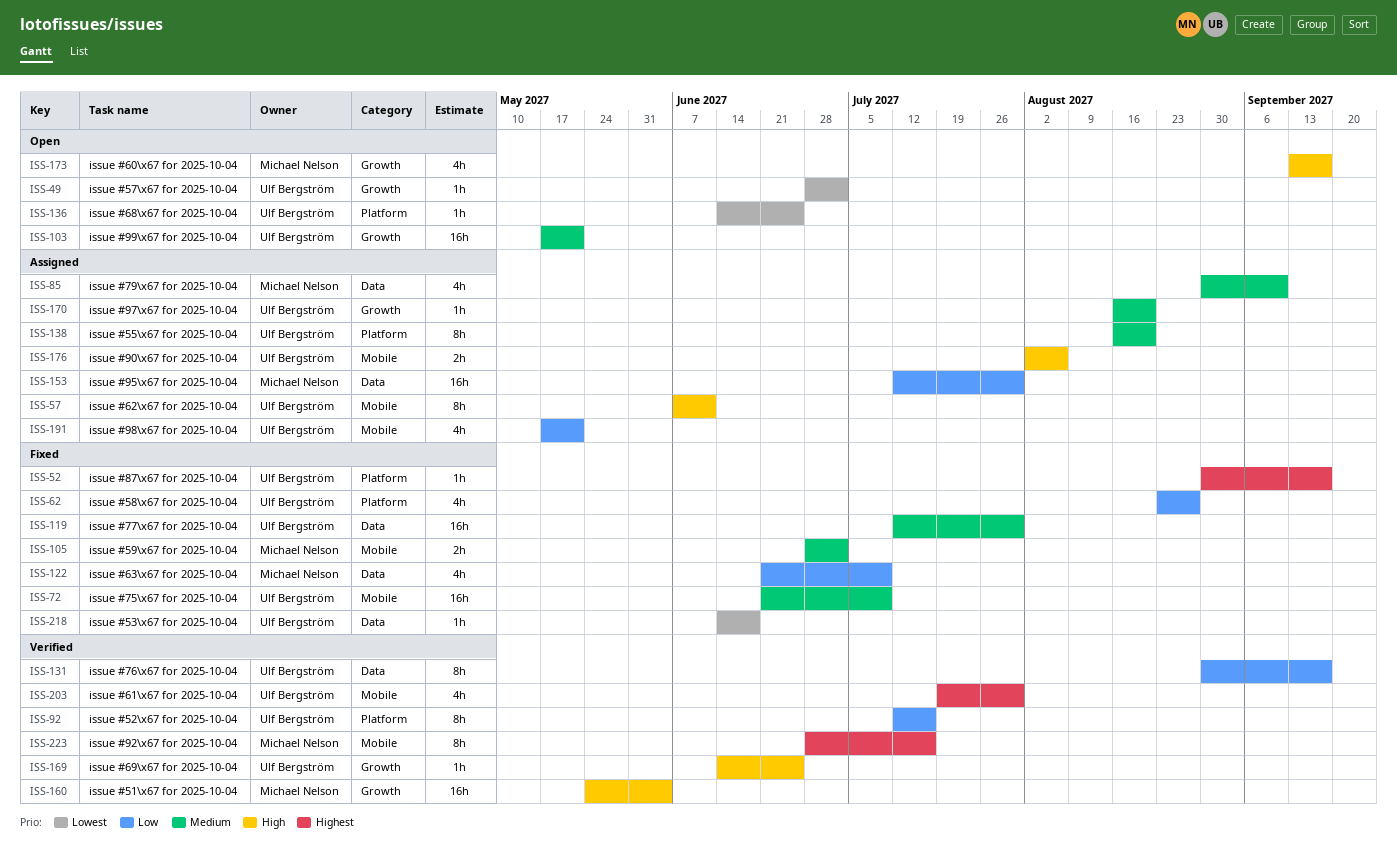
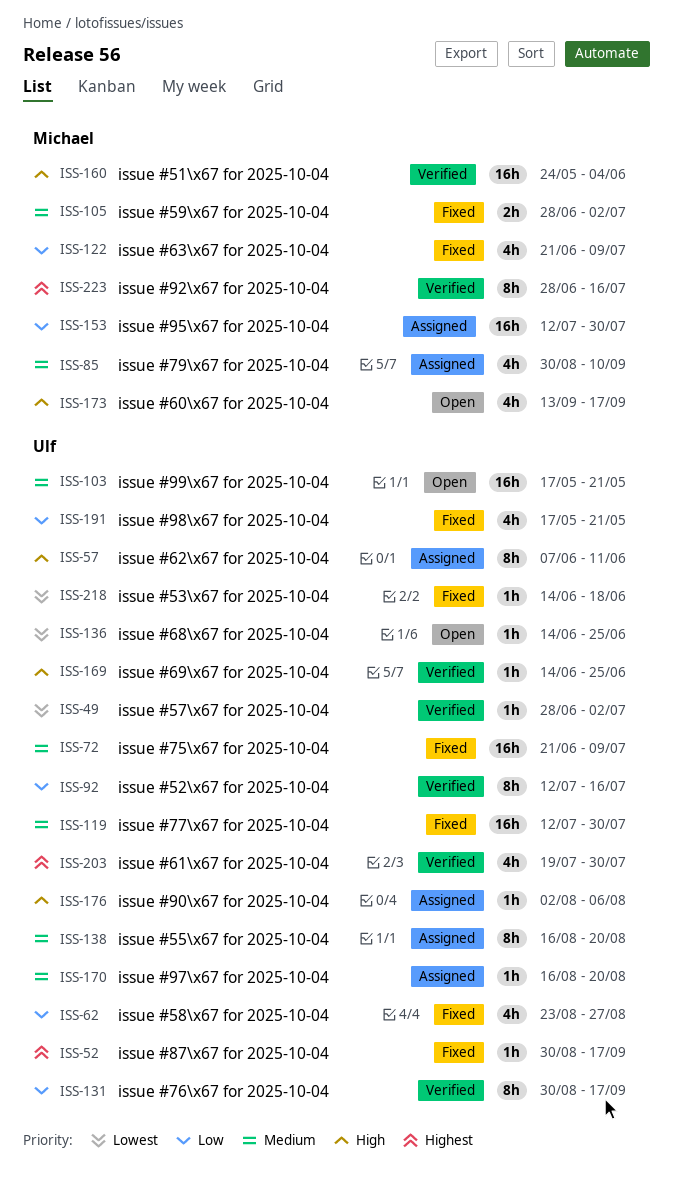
ISS-49, status: Open -> Verified
ISS-176, estimate: 2h -> 1h
ISS-191, status: Assigned -> Fixed

